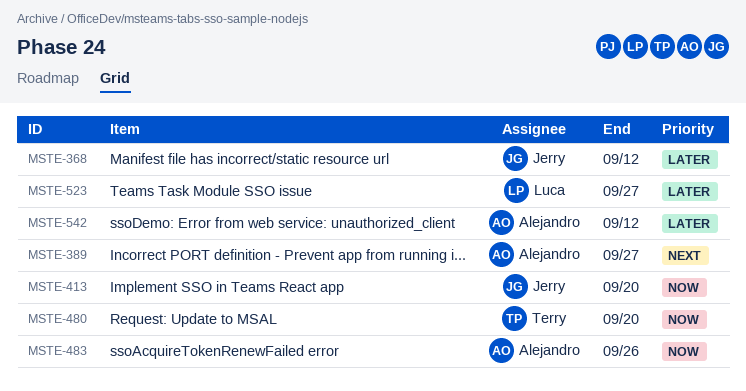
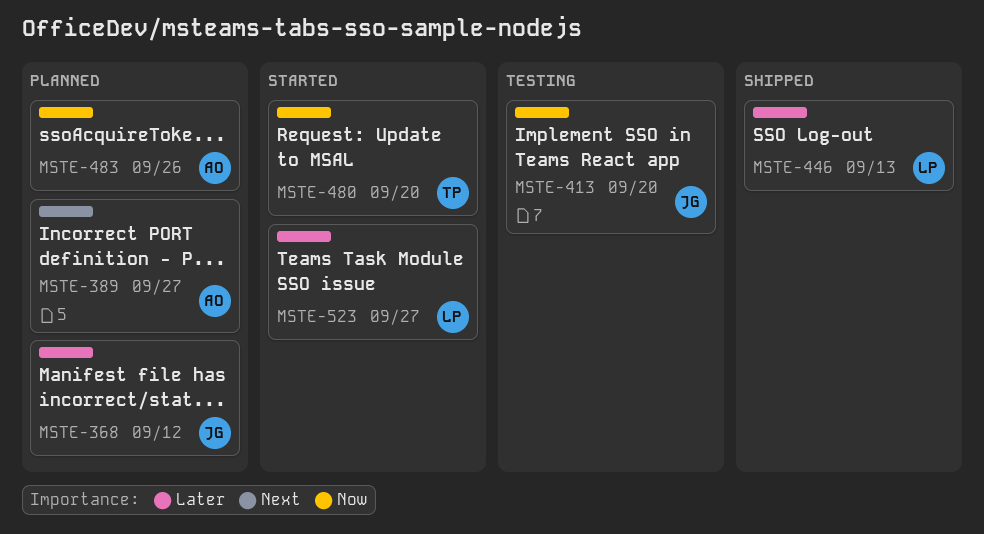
MSTE-446: none -> present
MSTE-542: present -> none

